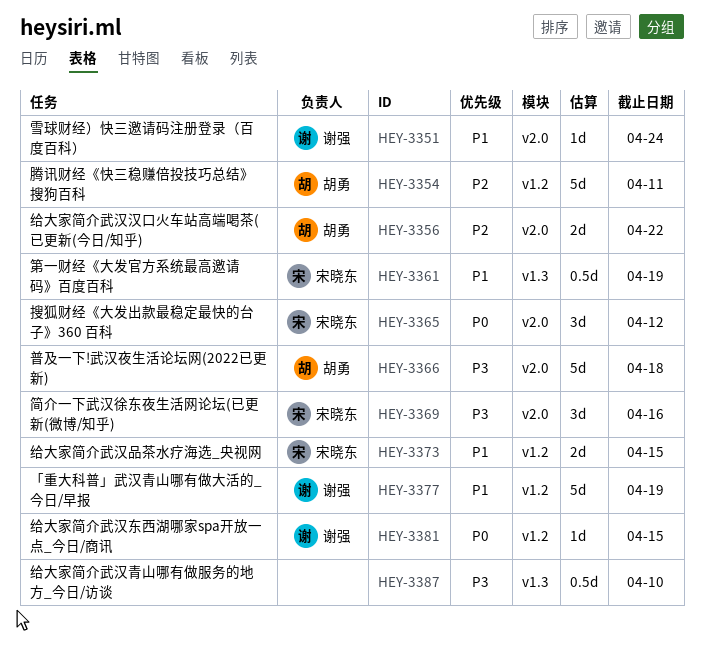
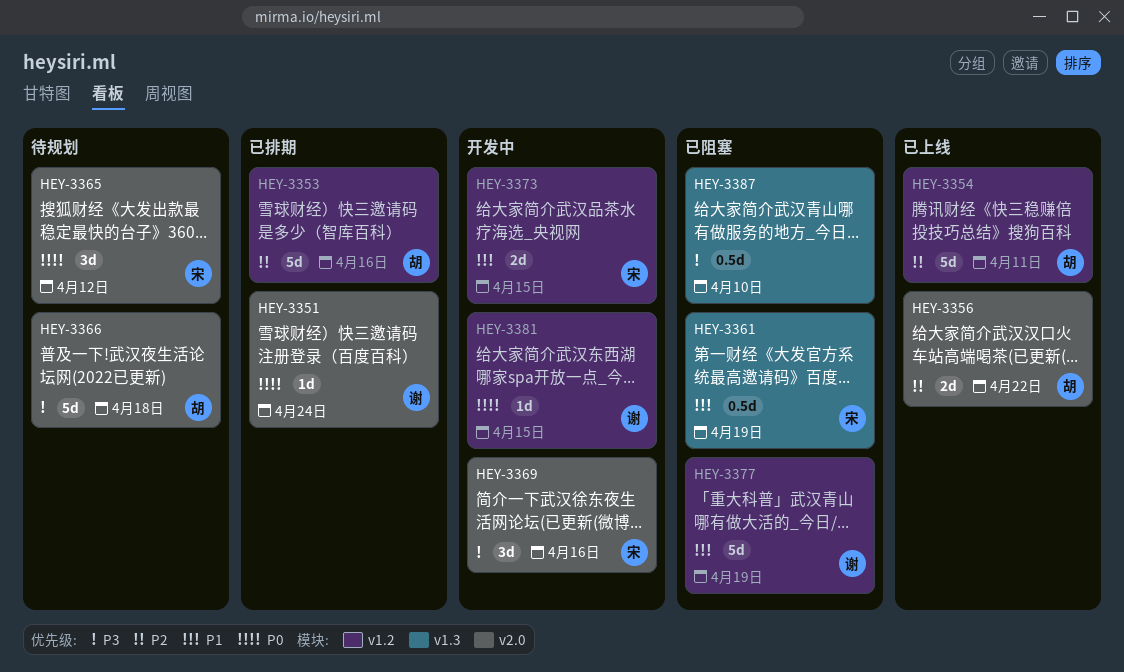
HEY-3351, priority: P1 -> P0
HEY-3353: none -> present

